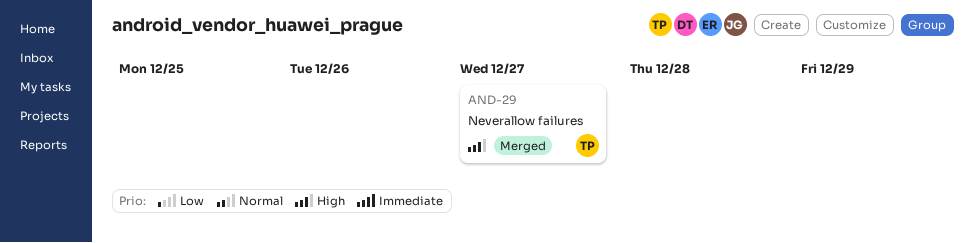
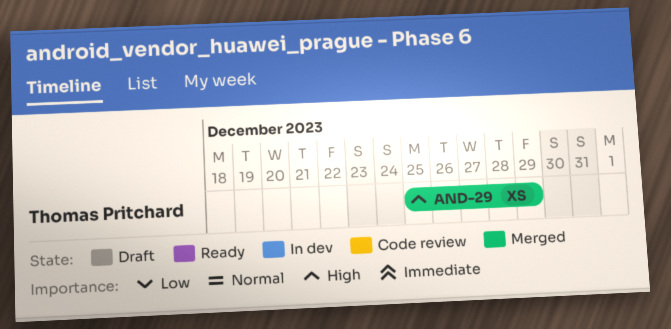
AND-29, due: Dec 27 -> Dec 29

